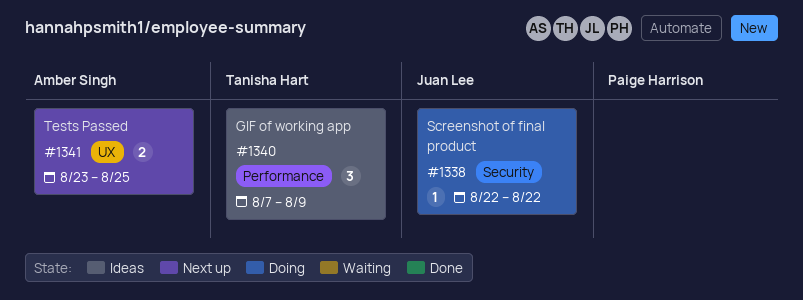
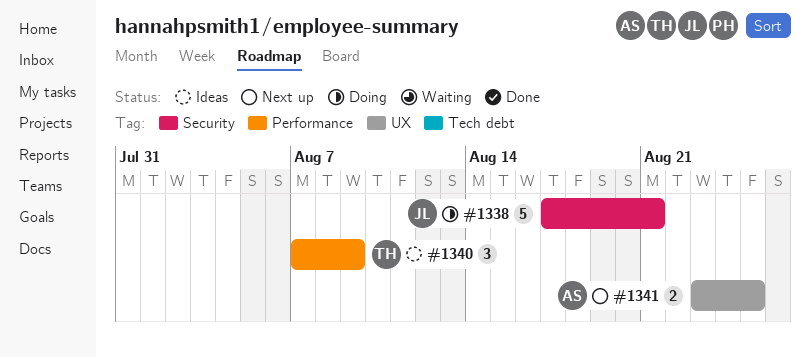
#1338, estimate: 1 -> 5
#1338, start: Aug 22 -> Aug 17
#1338, due: Aug 22 -> Aug 21

